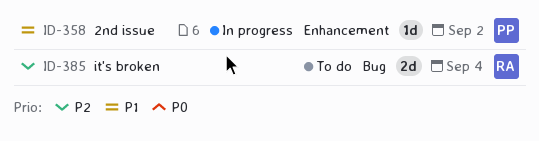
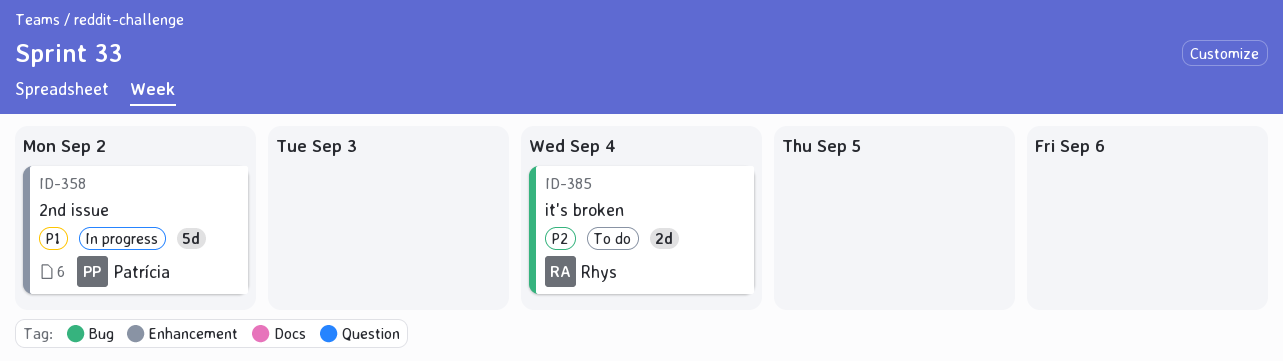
ID-358, estimate: 1d -> 5d

